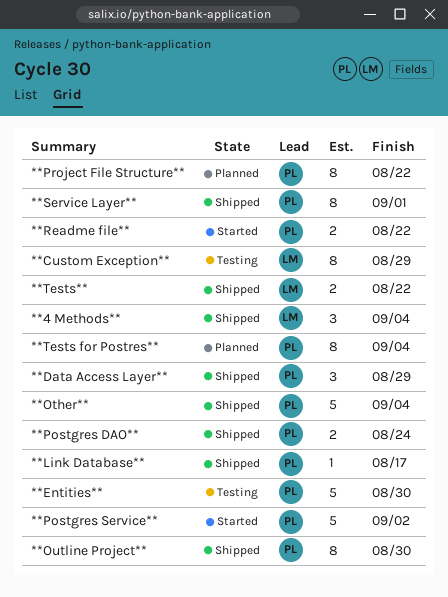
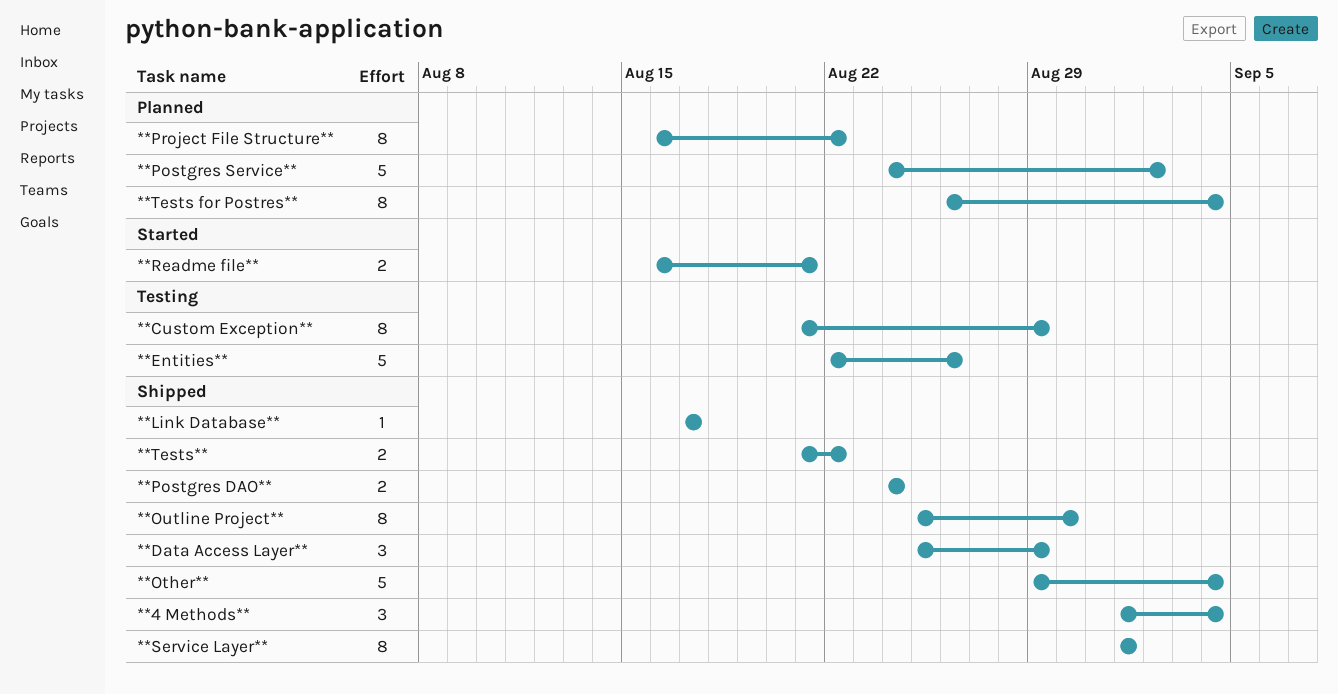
**Entities**, due: Aug 30 -> Aug 26
**Postgres Service**, status: Started -> Planned
**Readme file**, due: Aug 22 -> Aug 21

